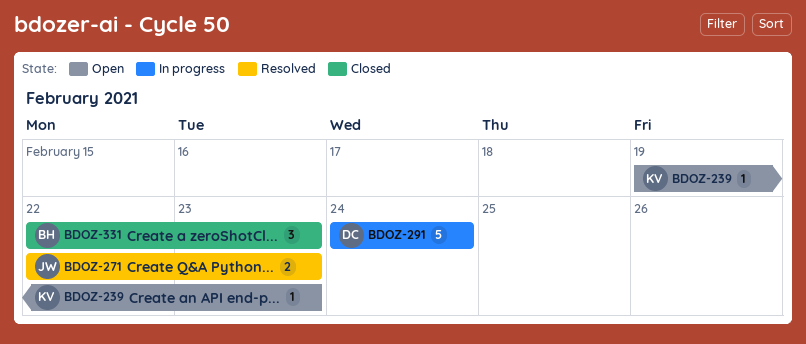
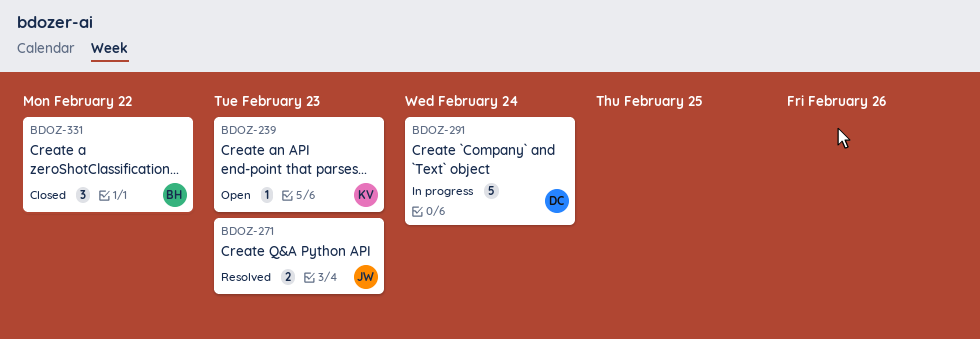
BDOZ-331, due: Feb 23 -> Feb 22

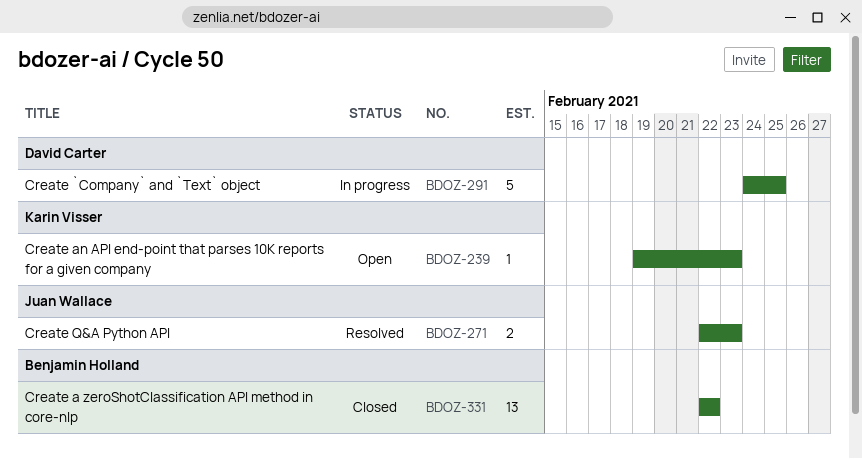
BDOZ-291, due: Feb 24 -> Feb 25
BDOZ-331, estimate: 3 -> 13

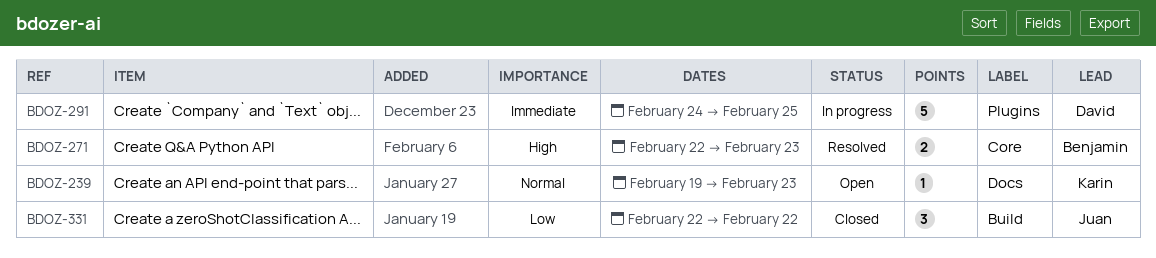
BDOZ-271, owner: Juan Wallace -> Benjamin Holland
BDOZ-331, owner: Benjamin Holland -> Juan Wallace
BDOZ-331, estimate: 13 -> 3

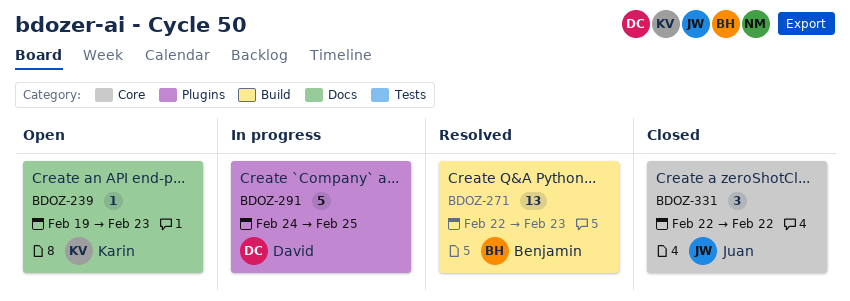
BDOZ-271, label: Core -> Build
BDOZ-271, estimate: 2 -> 13
BDOZ-331, label: Build -> Core

